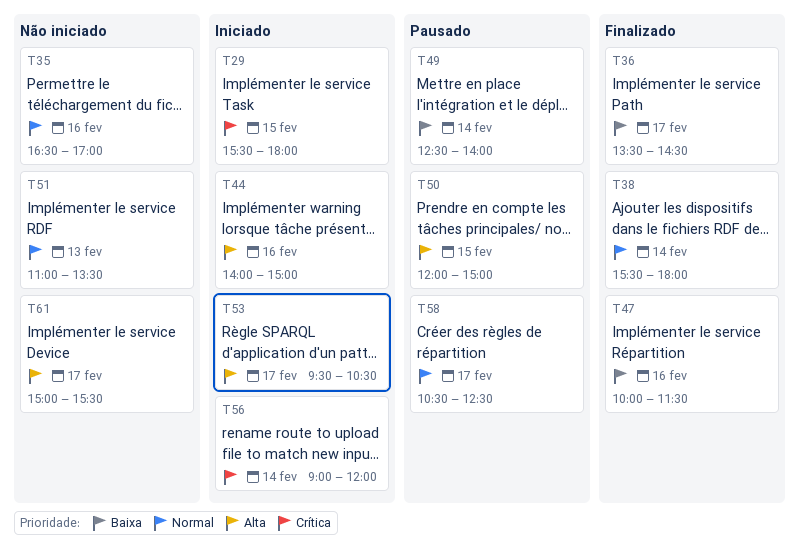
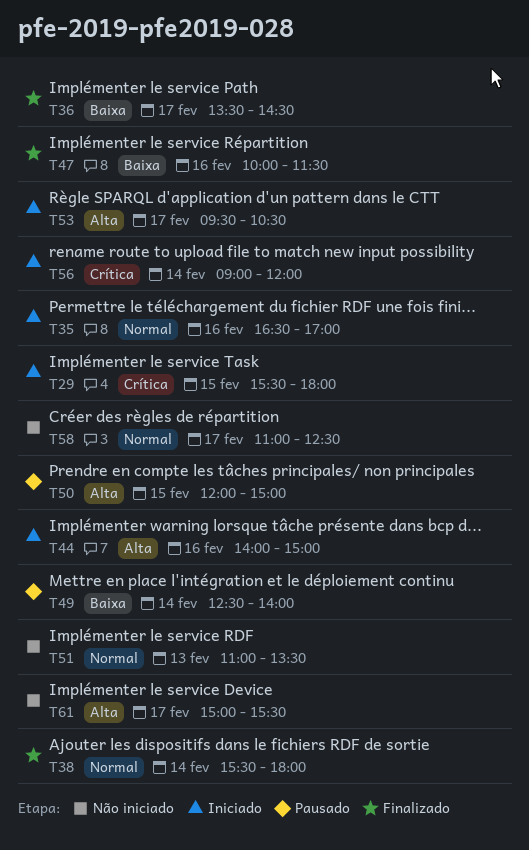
T35, status: Não iniciado -> Iniciado
T58, status: Pausado -> Não iniciado
T58, begins: 10:30 -> 11:00

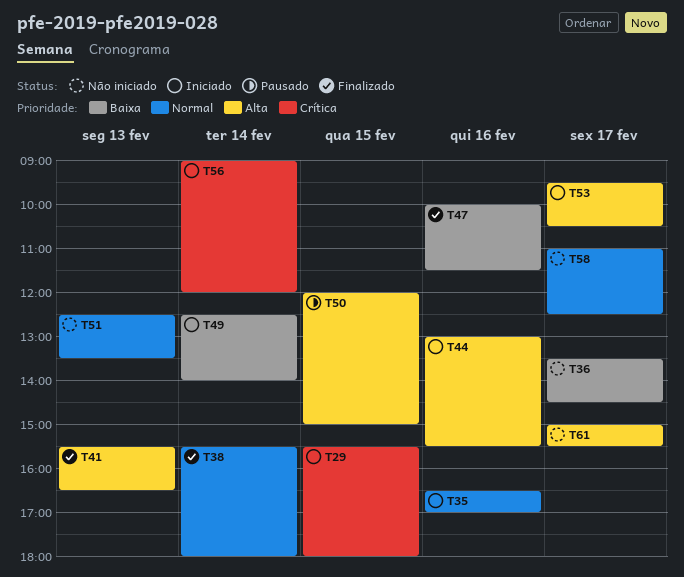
T36, status: Finalizado -> Não iniciado
T41: none -> present
T44, begins: 14:00 -> 13:00
T44, ends: 15:00 -> 15:30
T49, status: Pausado -> Iniciado
T51, begins: 11:00 -> 12:30

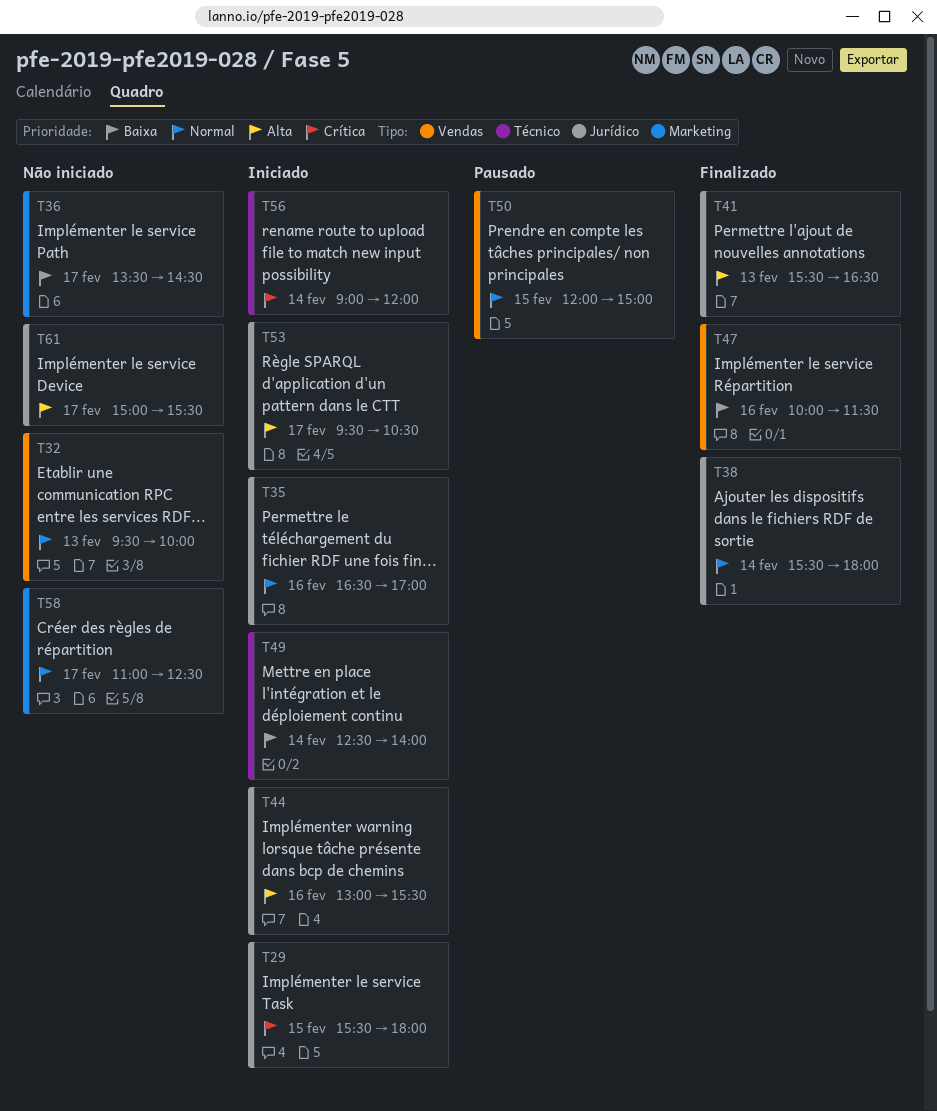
T32: none -> present
T50, priority: Alta -> Normal
T51: present -> none

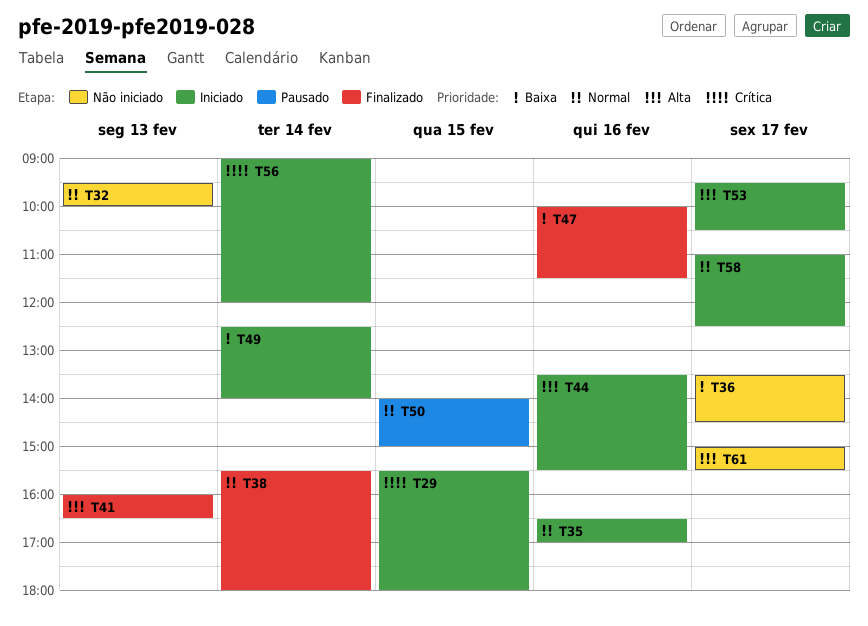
T41, begins: 15:30 -> 16:00
T44, begins: 13:00 -> 13:30
T50, begins: 12:00 -> 14:00
T58, status: Não iniciado -> Iniciado

